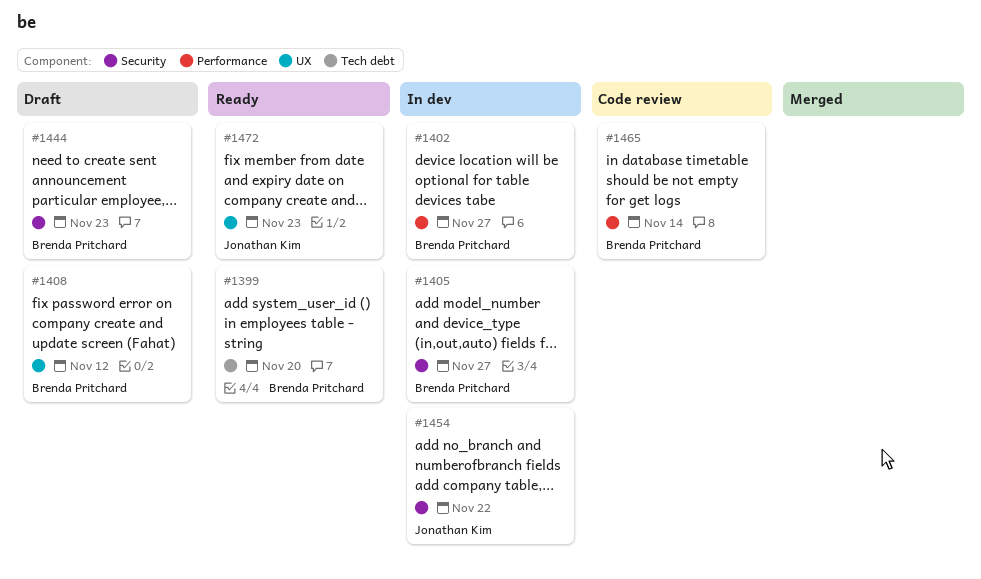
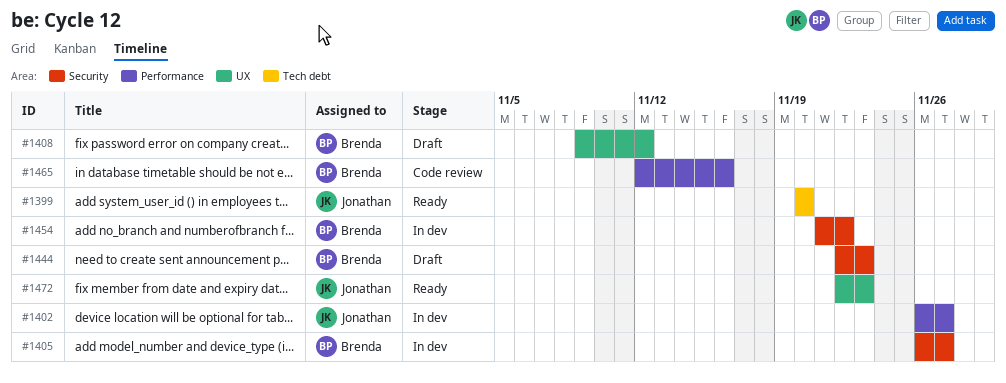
#1399, owner: Brenda Pritchard -> Jonathan Kim
#1402, owner: Brenda Pritchard -> Jonathan Kim
#1454, owner: Jonathan Kim -> Brenda Pritchard
#1465, due: Nov 14 -> Nov 16

